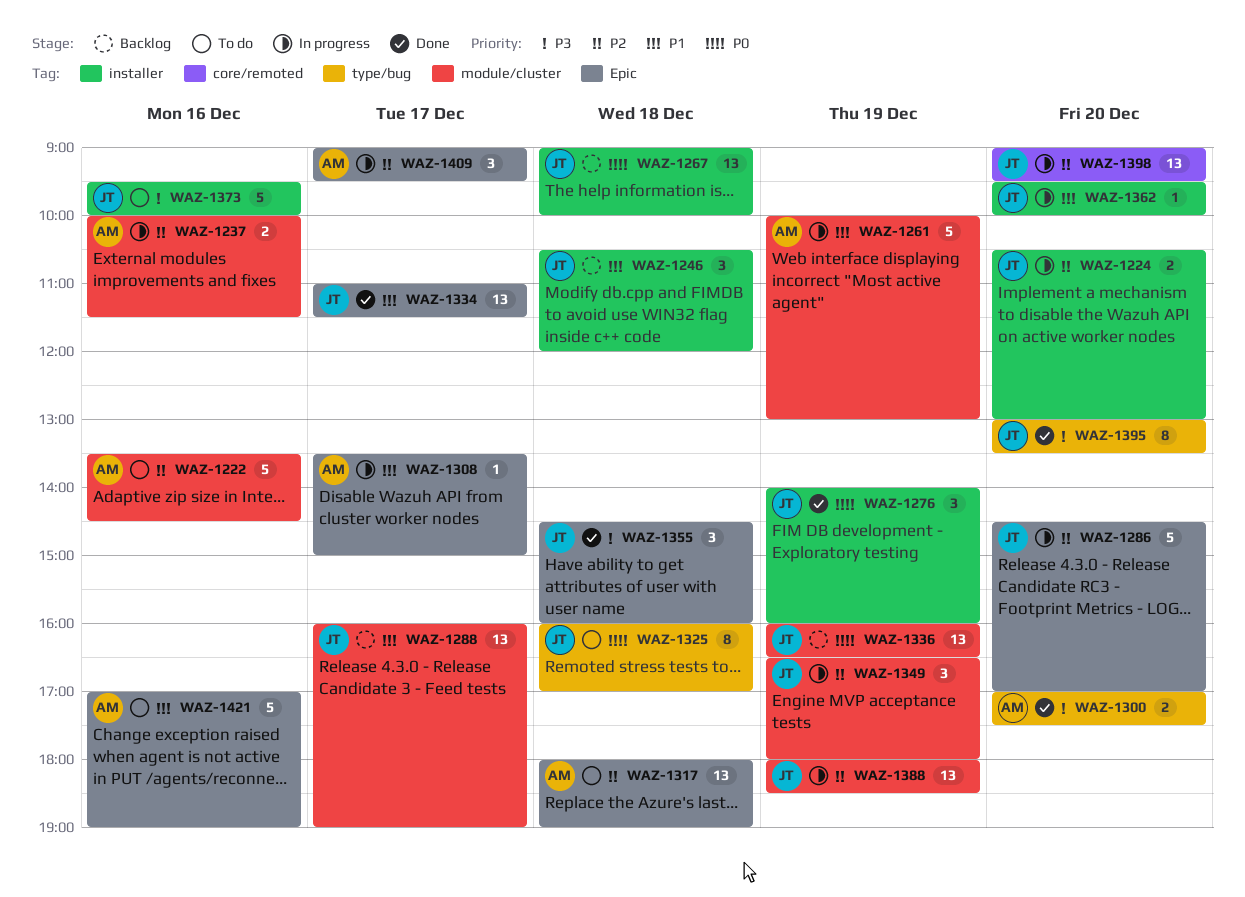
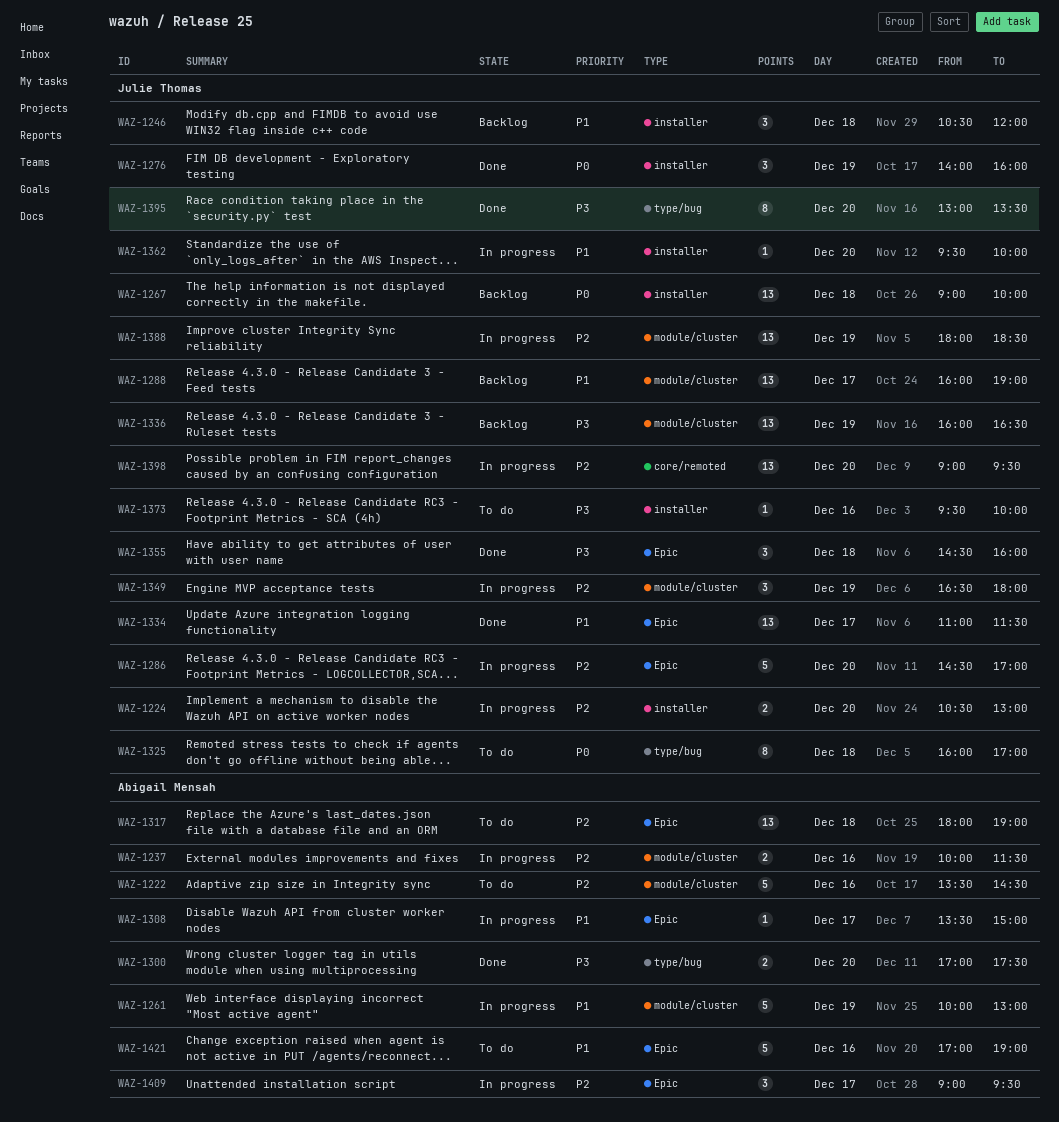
WAZ-1336, priority: P0 -> P3
WAZ-1373, estimate: 5 -> 1

